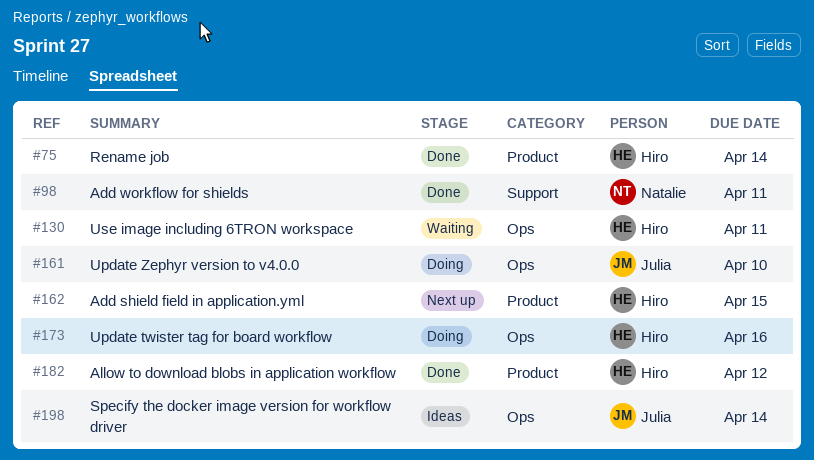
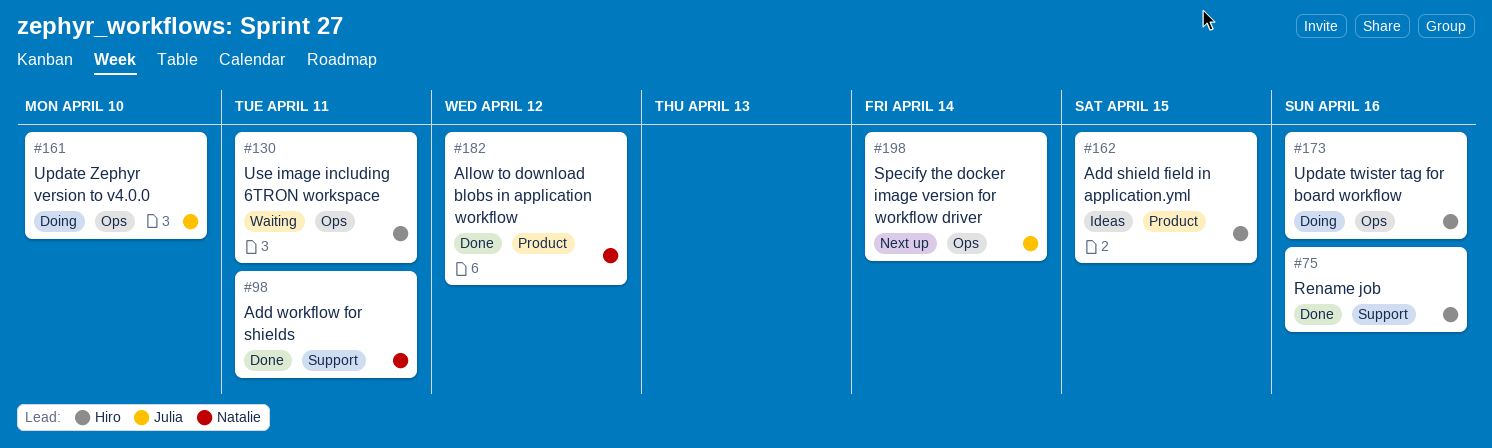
#75, label: Product -> Support
#75, due: Apr 14 -> Apr 16
#162, status: Next up -> Ideas
#182, owner: Hiro -> Natalie
#198, status: Ideas -> Next up

